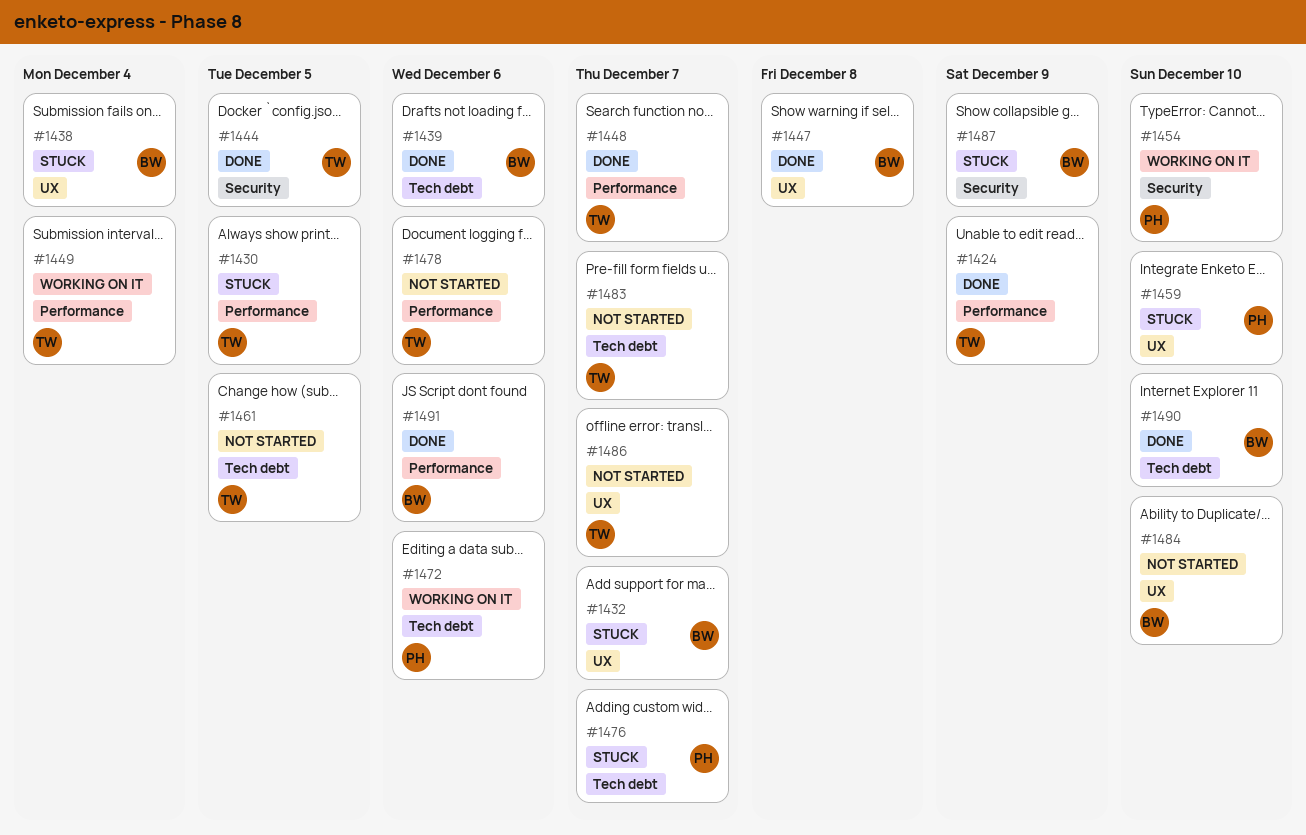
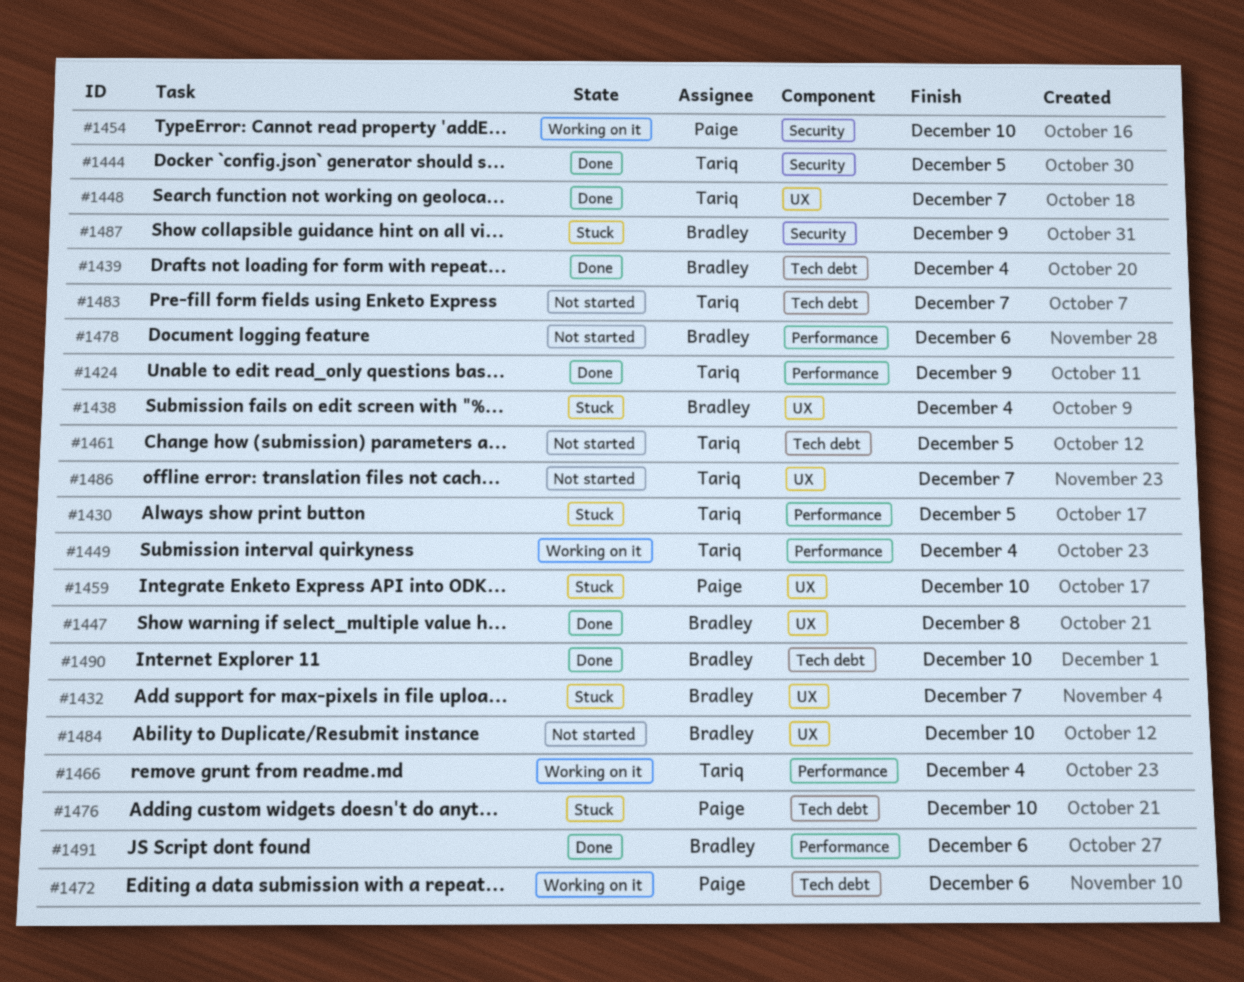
#1439, due: Dec 6 -> Dec 4
#1448, label: Performance -> UX
#1466: none -> present
#1476, due: Dec 7 -> Dec 10
#1478, owner: Tariq -> Bradley

